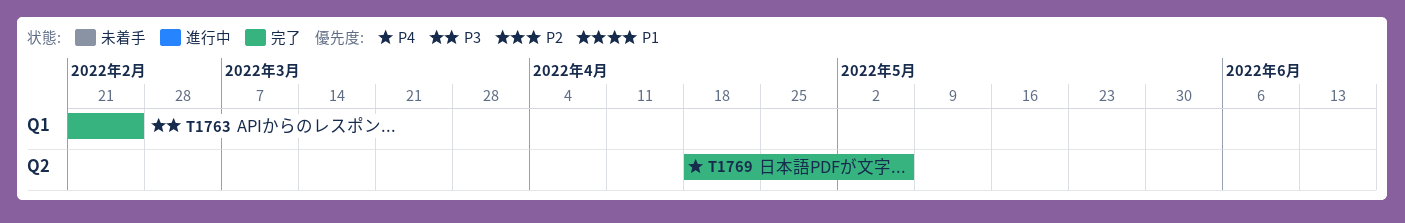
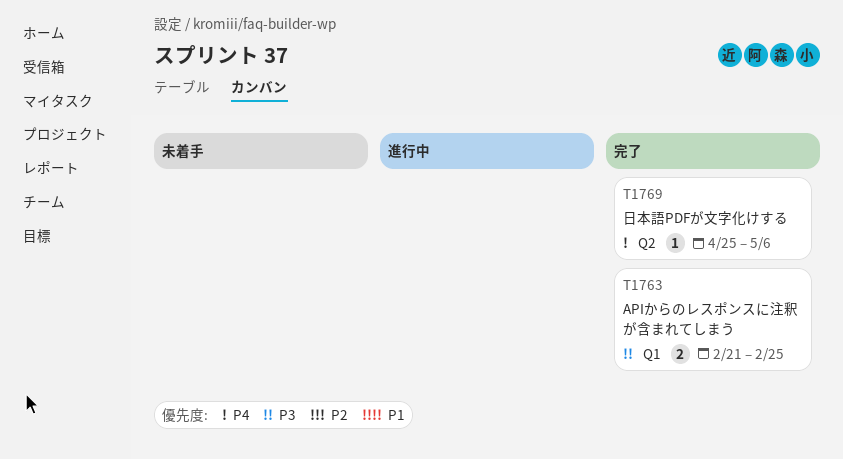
T1769, start: Apr 18 -> Apr 25

